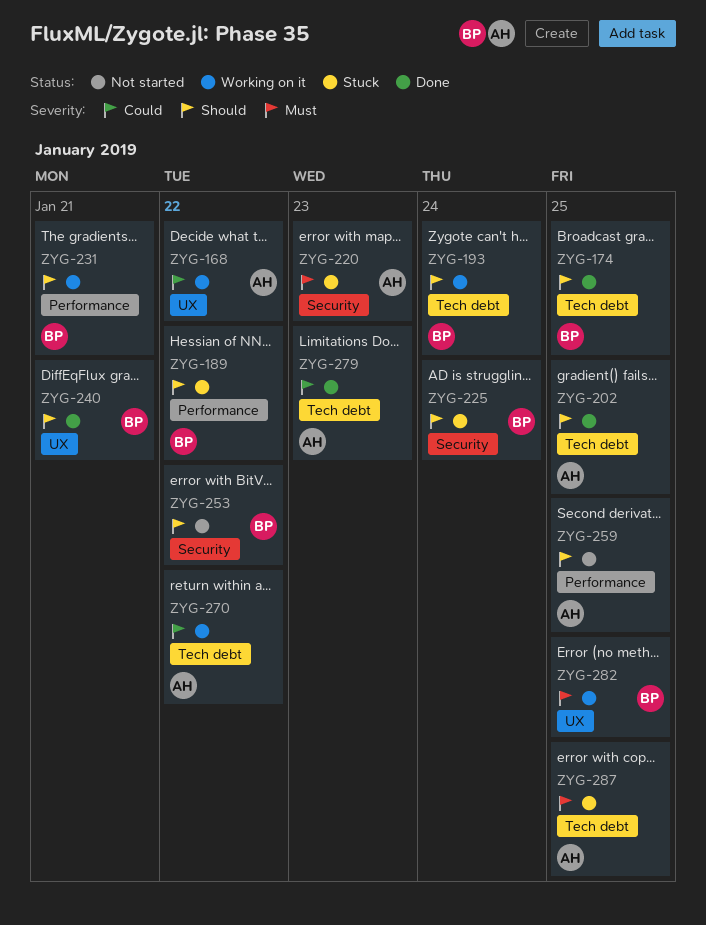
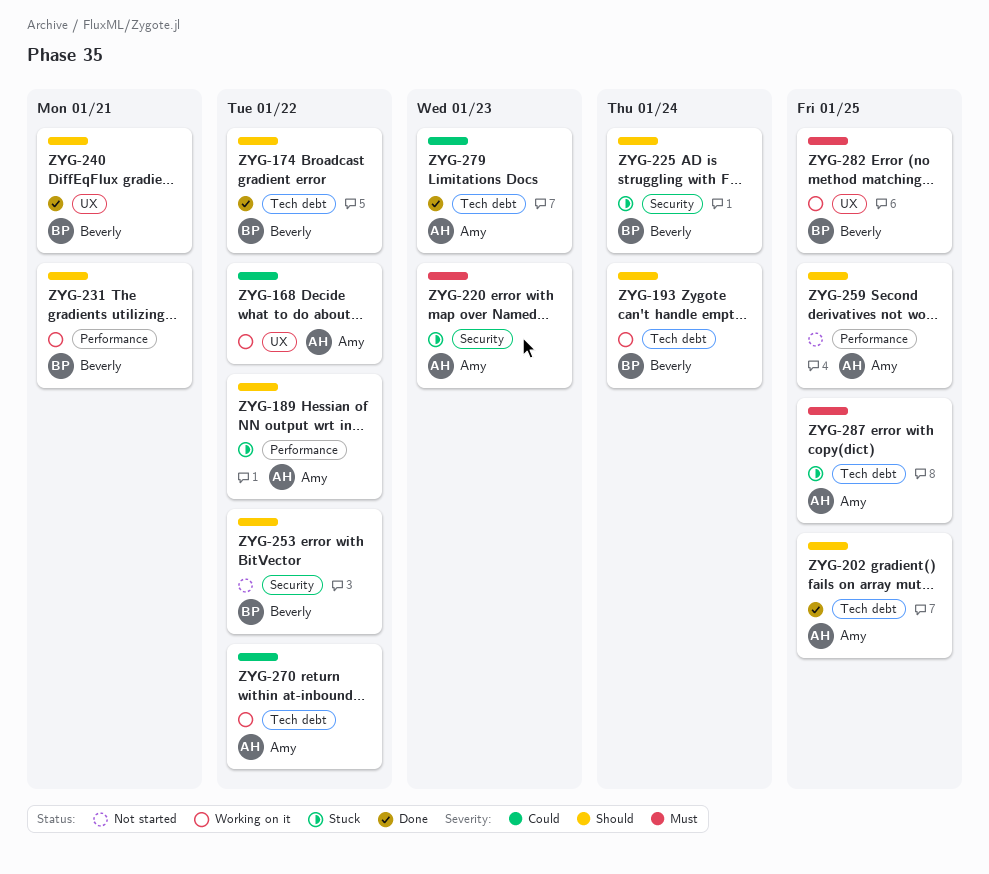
ZYG-174, due: Jan 25 -> Jan 22
ZYG-189, owner: Beverly -> Amy

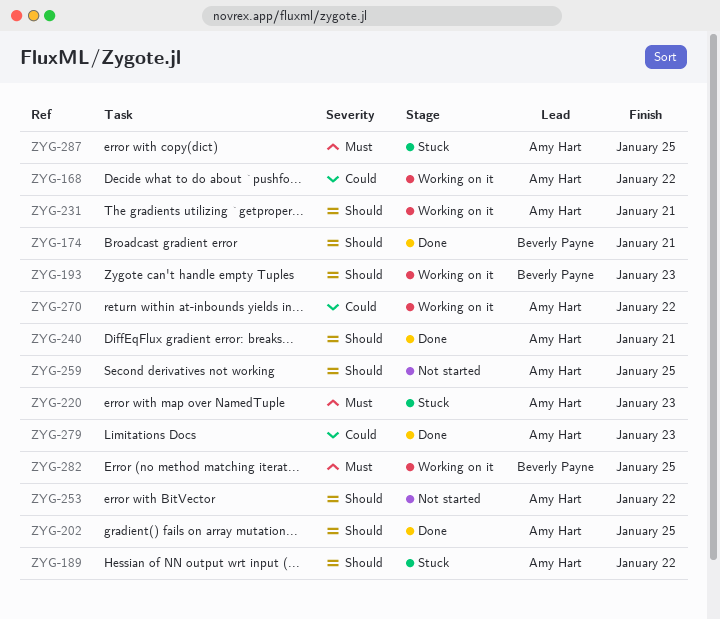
ZYG-174, due: Jan 22 -> Jan 21
ZYG-193, due: Jan 24 -> Jan 23
ZYG-225: present -> none
ZYG-231, owner: Beverly Payne -> Amy Hart
ZYG-240, owner: Beverly Payne -> Amy Hart
ZYG-253, owner: Beverly Payne -> Amy Hart

